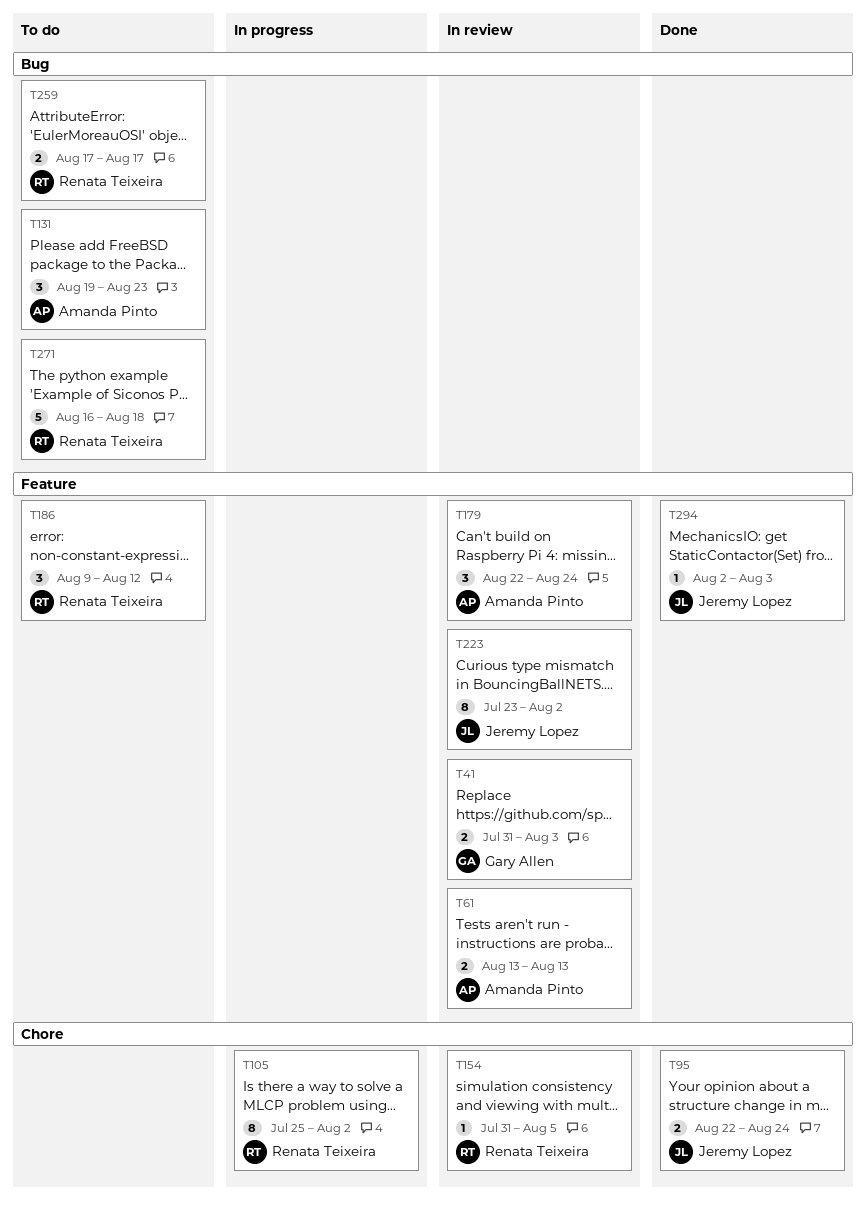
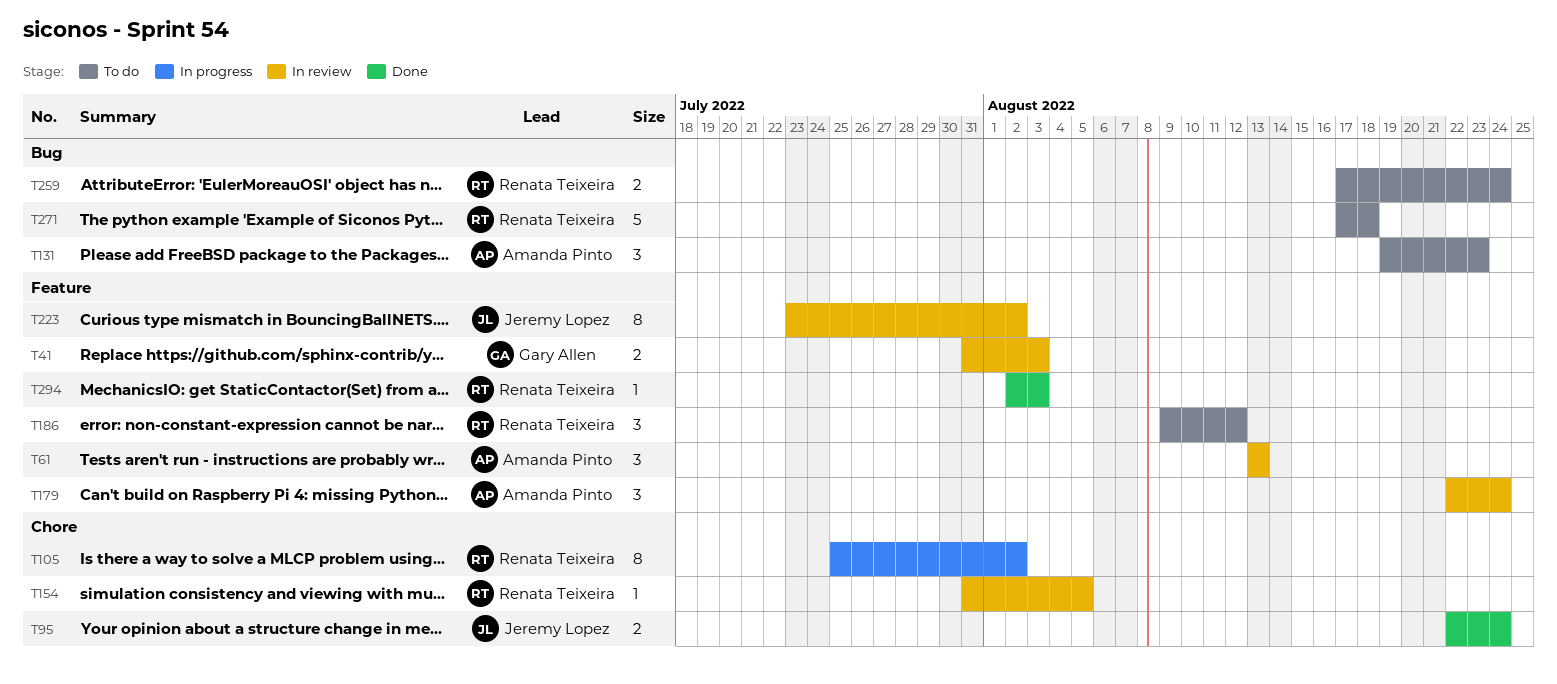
T61, estimate: 2 -> 3
T259, due: Aug 17 -> Aug 24
T271, start: Aug 16 -> Aug 17
T294, owner: Jeremy Lopez -> Renata Teixeira

